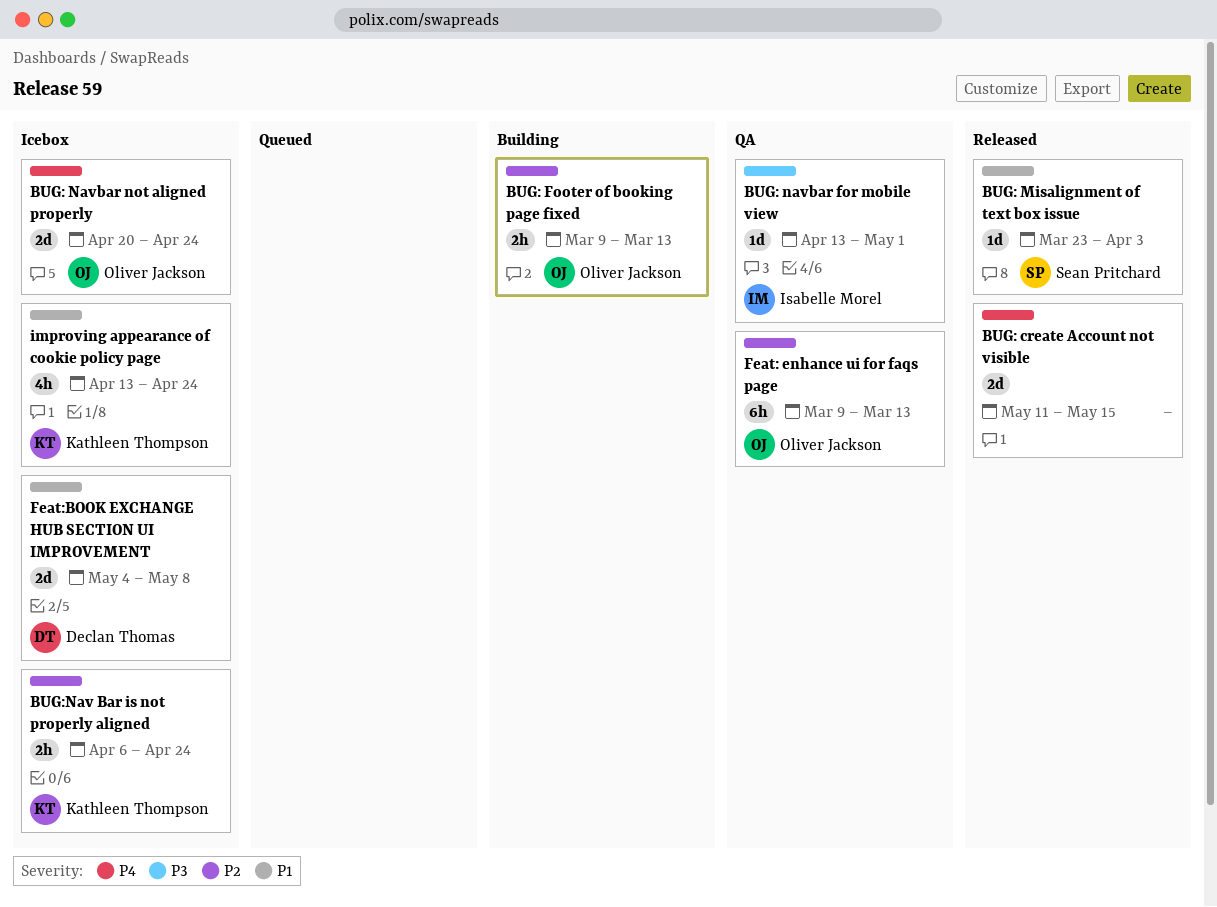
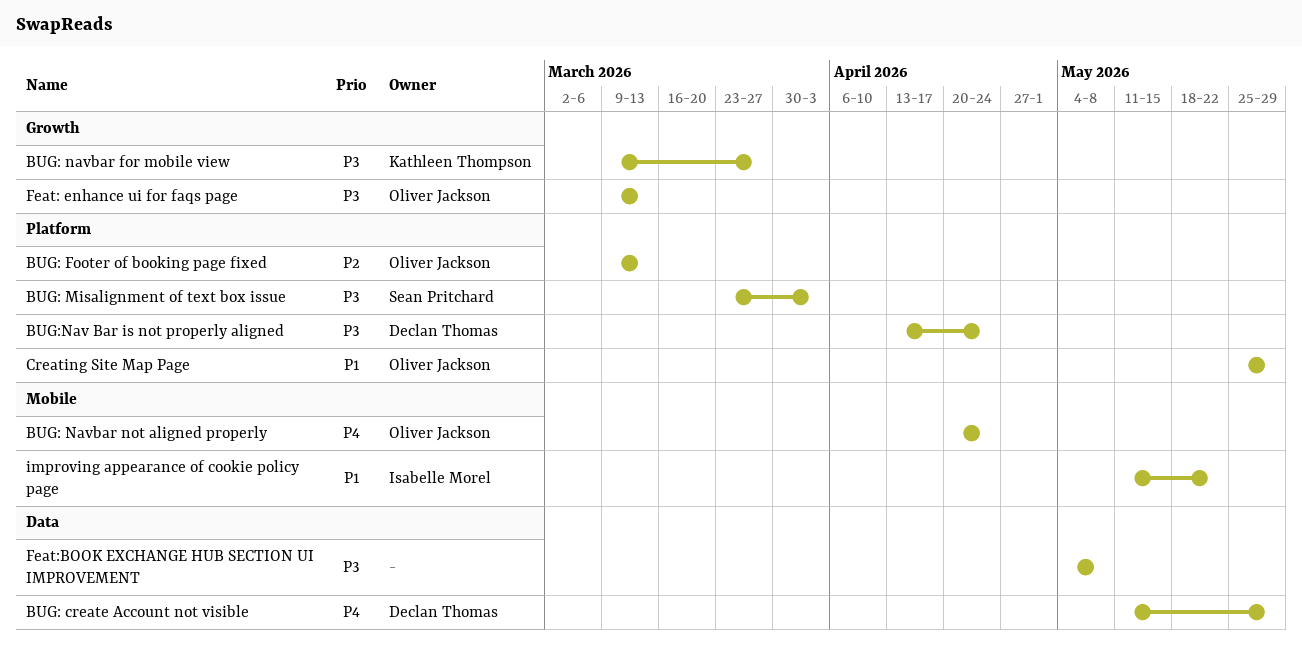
BUG: create Account not visible, owner: none -> Declan Thomas
BUG: create Account not visible, due: May 15 -> May 29
BUG: Misalignment of text box issue, priority: P1 -> P3
BUG: navbar for mobile view, owner: Isabelle Morel -> Kathleen Thompson
BUG: navbar for mobile view, start: Apr 13 -> Mar 9
BUG: navbar for mobile view, due: May 1 -> Mar 27
BUG:Nav Bar is not properly aligned, owner: Kathleen Thompson -> Declan Thomas
BUG:Nav Bar is not properly aligned, priority: P2 -> P3
BUG:Nav Bar is not properly aligned, start: Apr 6 -> Apr 13
Creating Site Map Page: none -> present
Feat: enhance ui for faqs page, priority: P2 -> P3
Feat:BOOK EXCHANGE HUB SECTION UI IMPROVEMENT, owner: Declan Thomas -> none
Feat:BOOK EXCHANGE HUB SECTION UI IMPROVEMENT, priority: P1 -> P3
improving appearance of cookie policy page, owner: Kathleen Thompson -> Isabelle Morel
improving appearance of cookie policy page, start: Apr 13 -> May 11
improving appearance of cookie policy page, due: Apr 24 -> May 22

